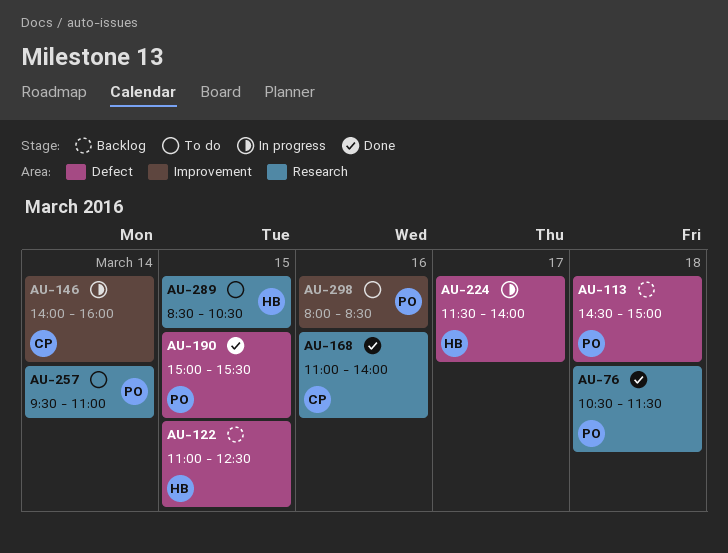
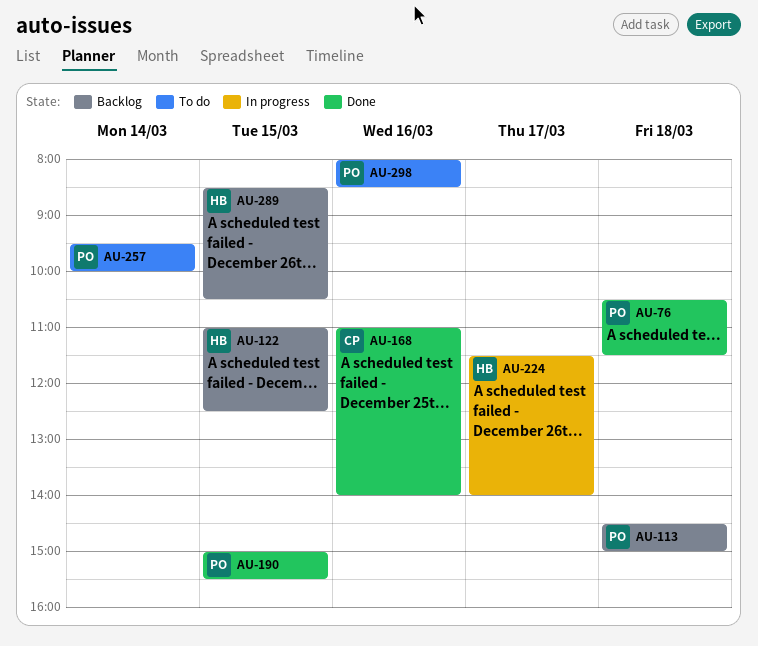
AU-146: present -> none
AU-257, ends: 11:00 -> 10:00
AU-289, status: To do -> Backlog

